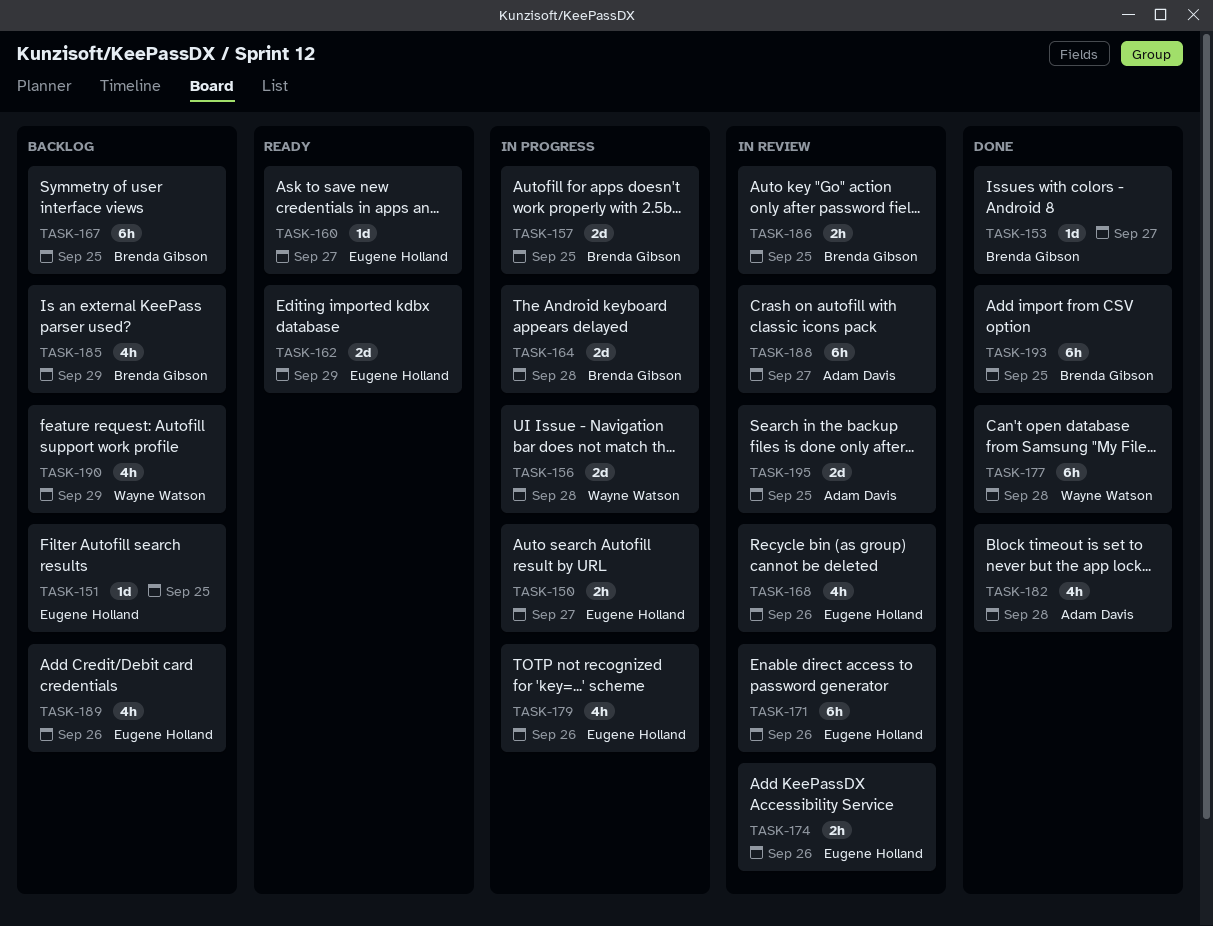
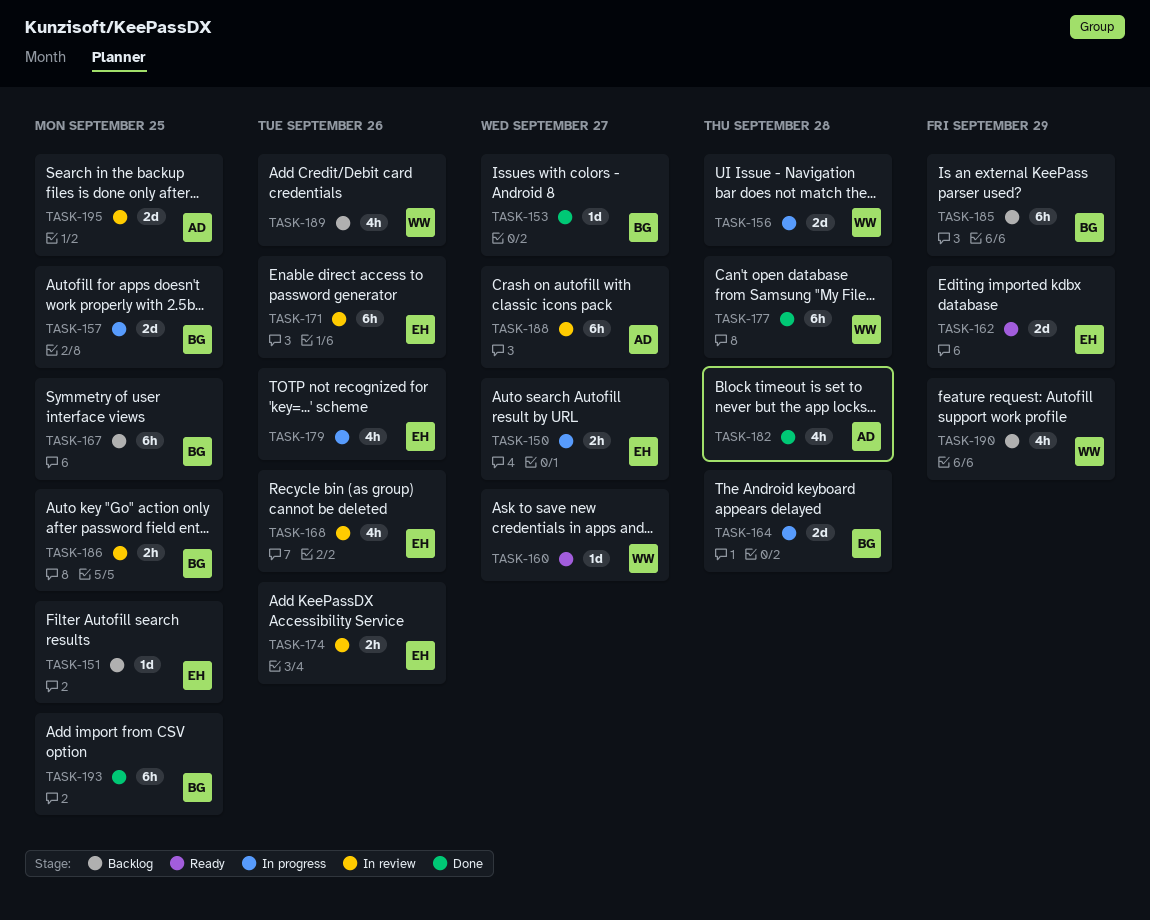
TASK-160, owner: Eugene Holland -> Wayne Watson
TASK-185, estimate: 4h -> 6h
TASK-189, owner: Eugene Holland -> Wayne Watson

